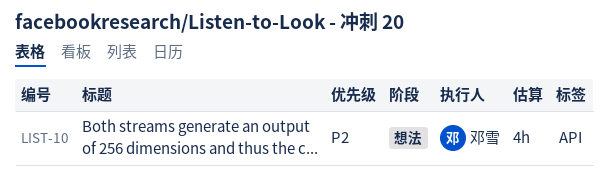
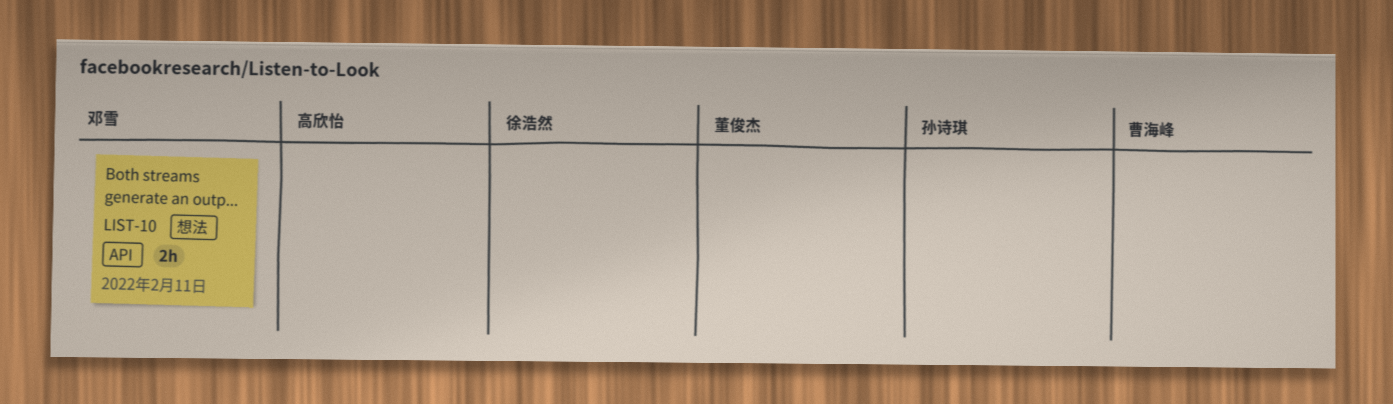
LIST-10, estimate: 4h -> 2h

